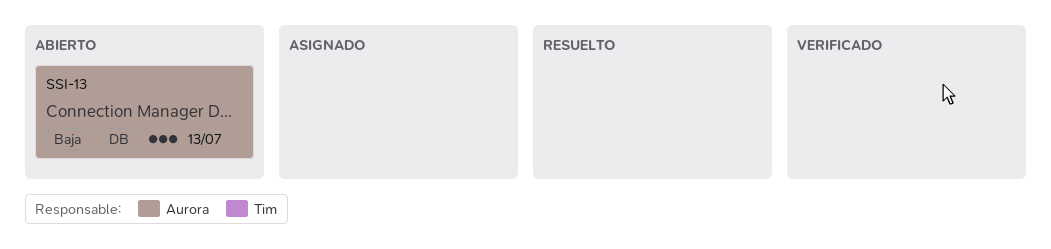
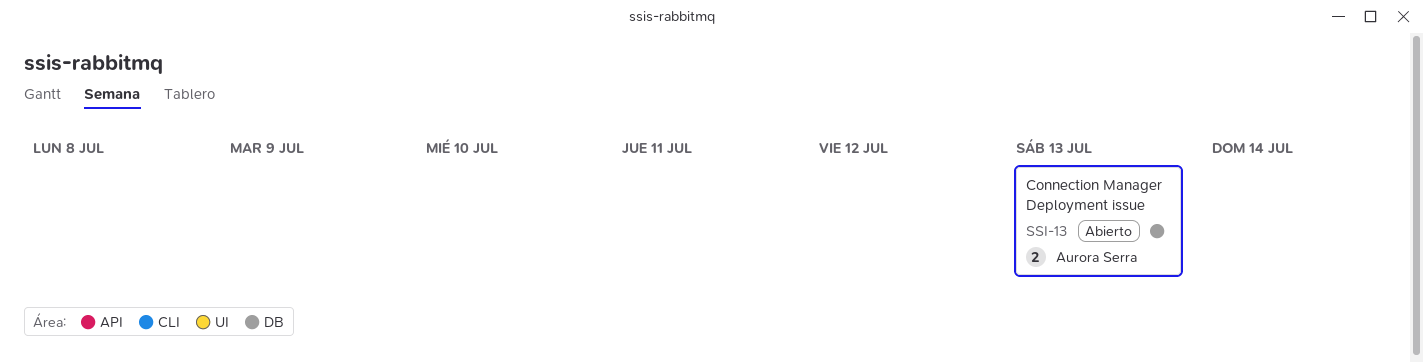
SSI-13, estimate: 3 -> 2

